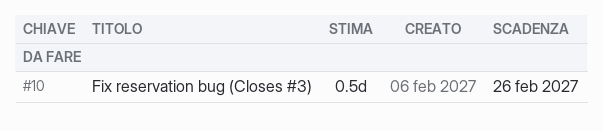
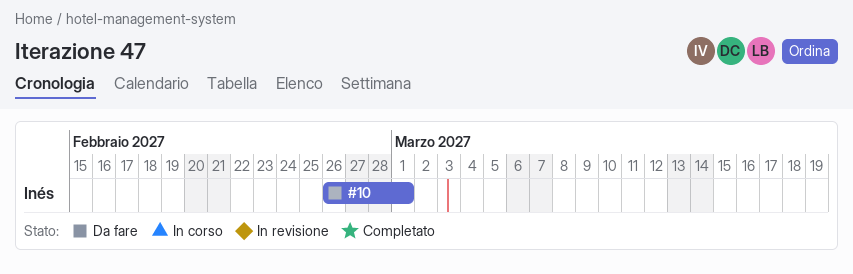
#10, due: Feb 26 -> Mar 1

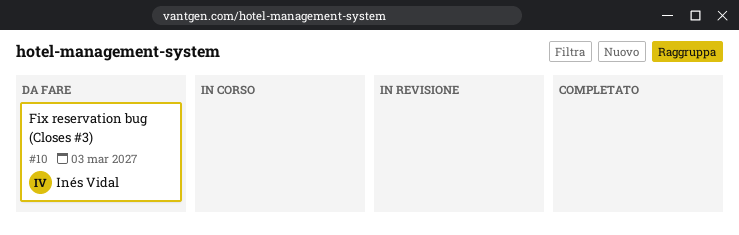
#10, due: Mar 1 -> Mar 3

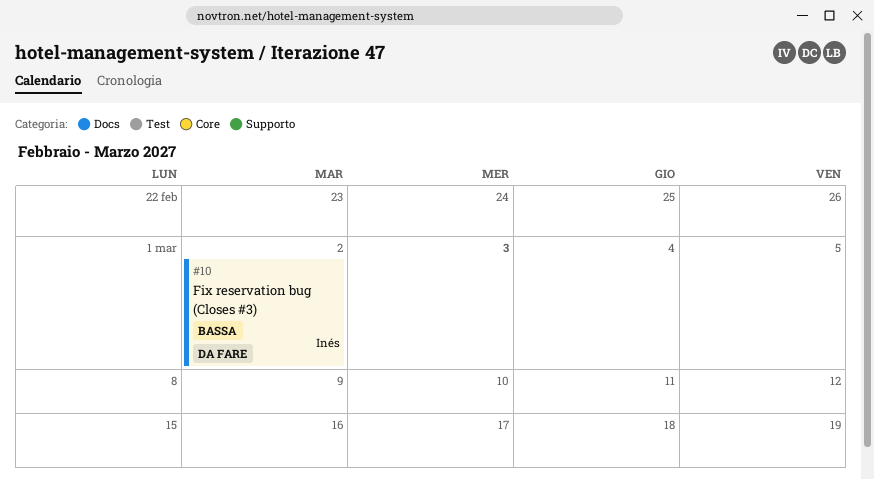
#10, due: Mar 3 -> Mar 2

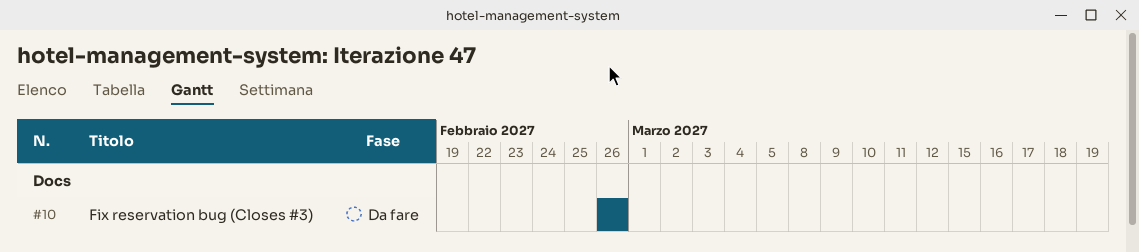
#10, due: Mar 2 -> Feb 26

